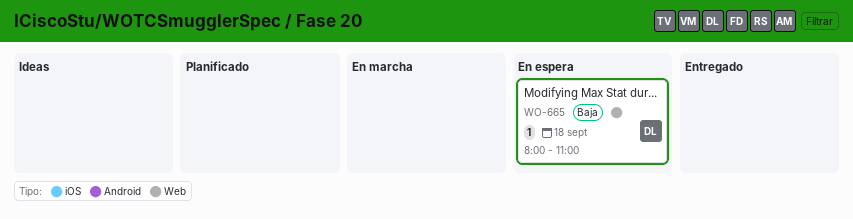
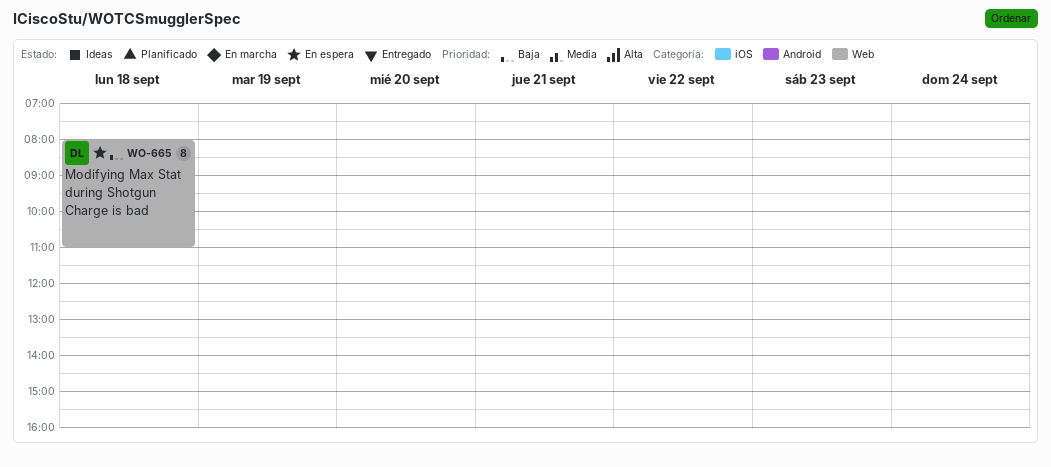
WO-665, estimate: 1 -> 8

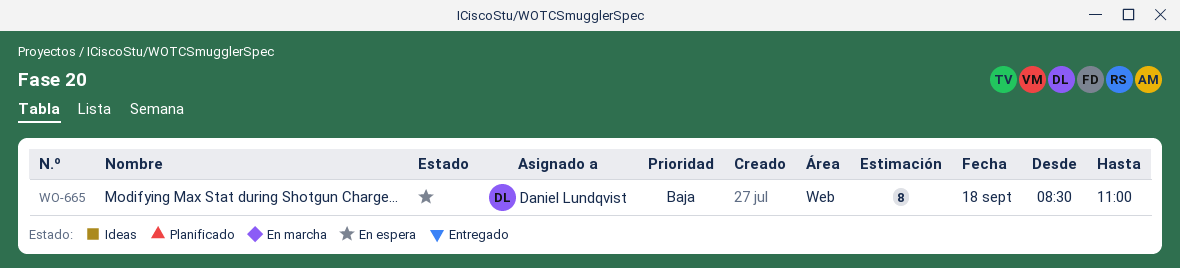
WO-665, begins: 08:00 -> 08:30

